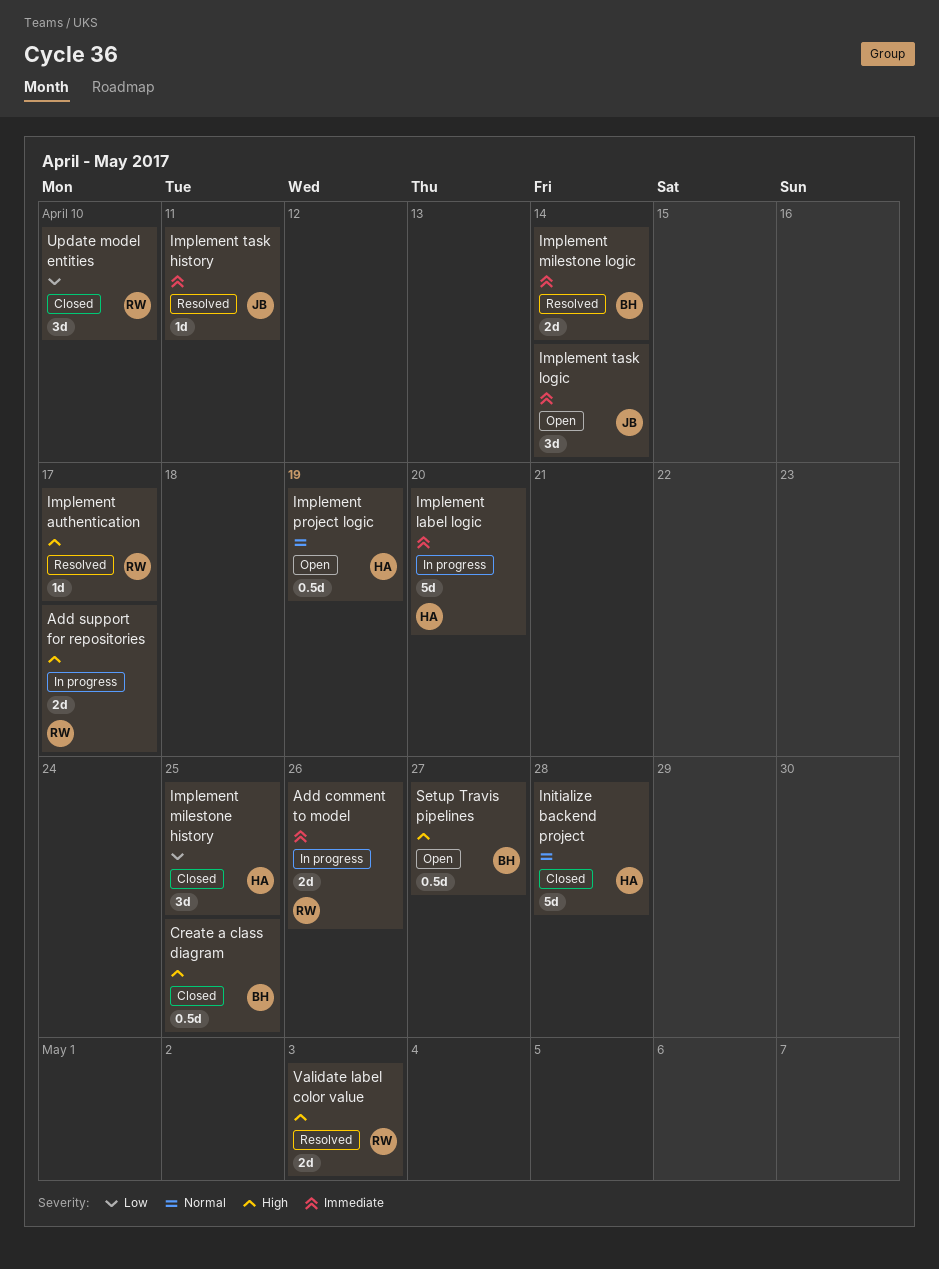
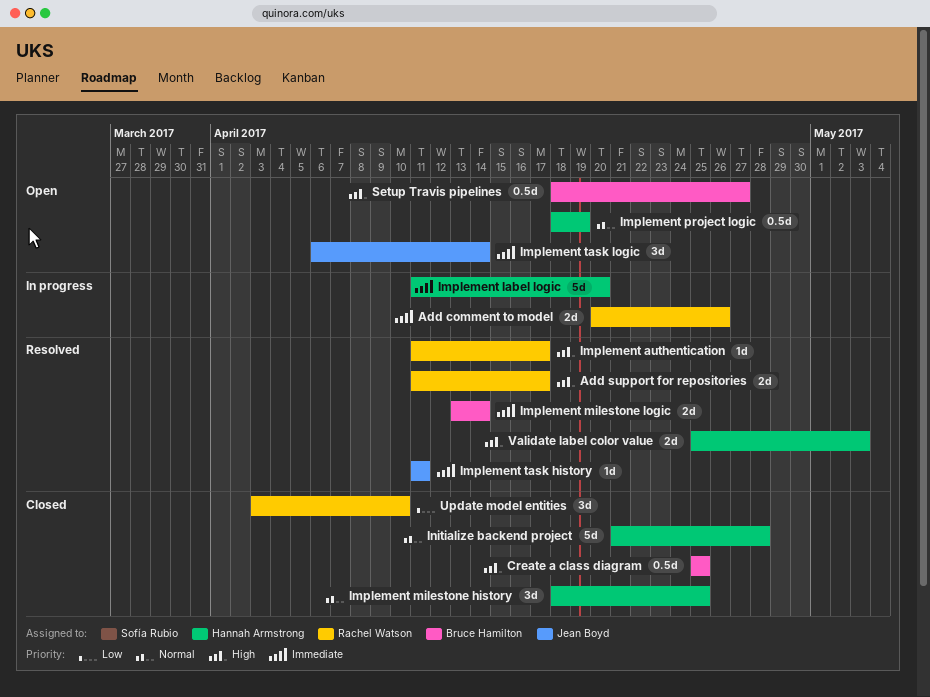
Add support for repositories, status: In progress -> Resolved
Implement milestone history, priority: Low -> Normal
Validate label color value, owner: Rachel Watson -> Hannah Armstrong

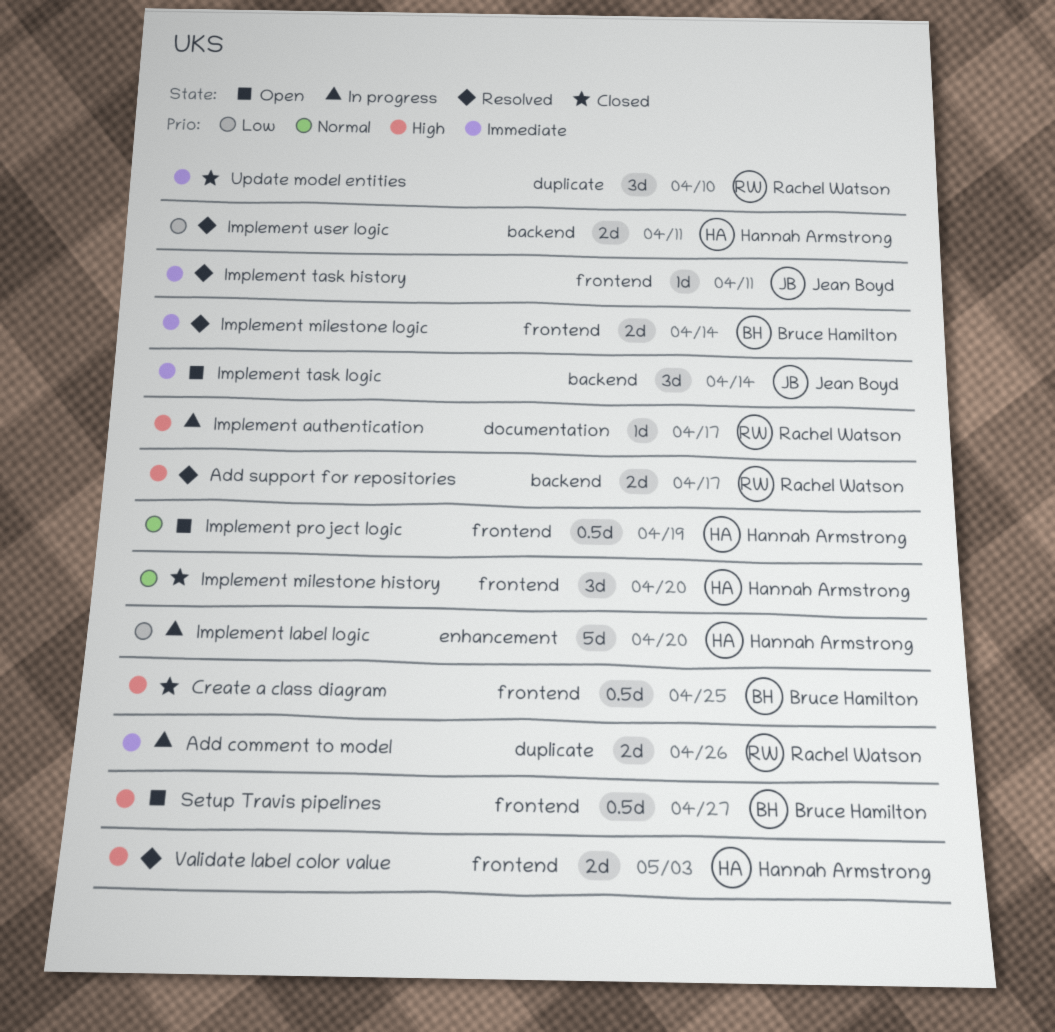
Implement authentication, status: Resolved -> In progress
Implement label logic, priority: Immediate -> Low
Implement milestone history, due: Apr 25 -> Apr 20
Implement user logic: none -> present
Initialize backend project: present -> none
Update model entities, priority: Low -> Immediate

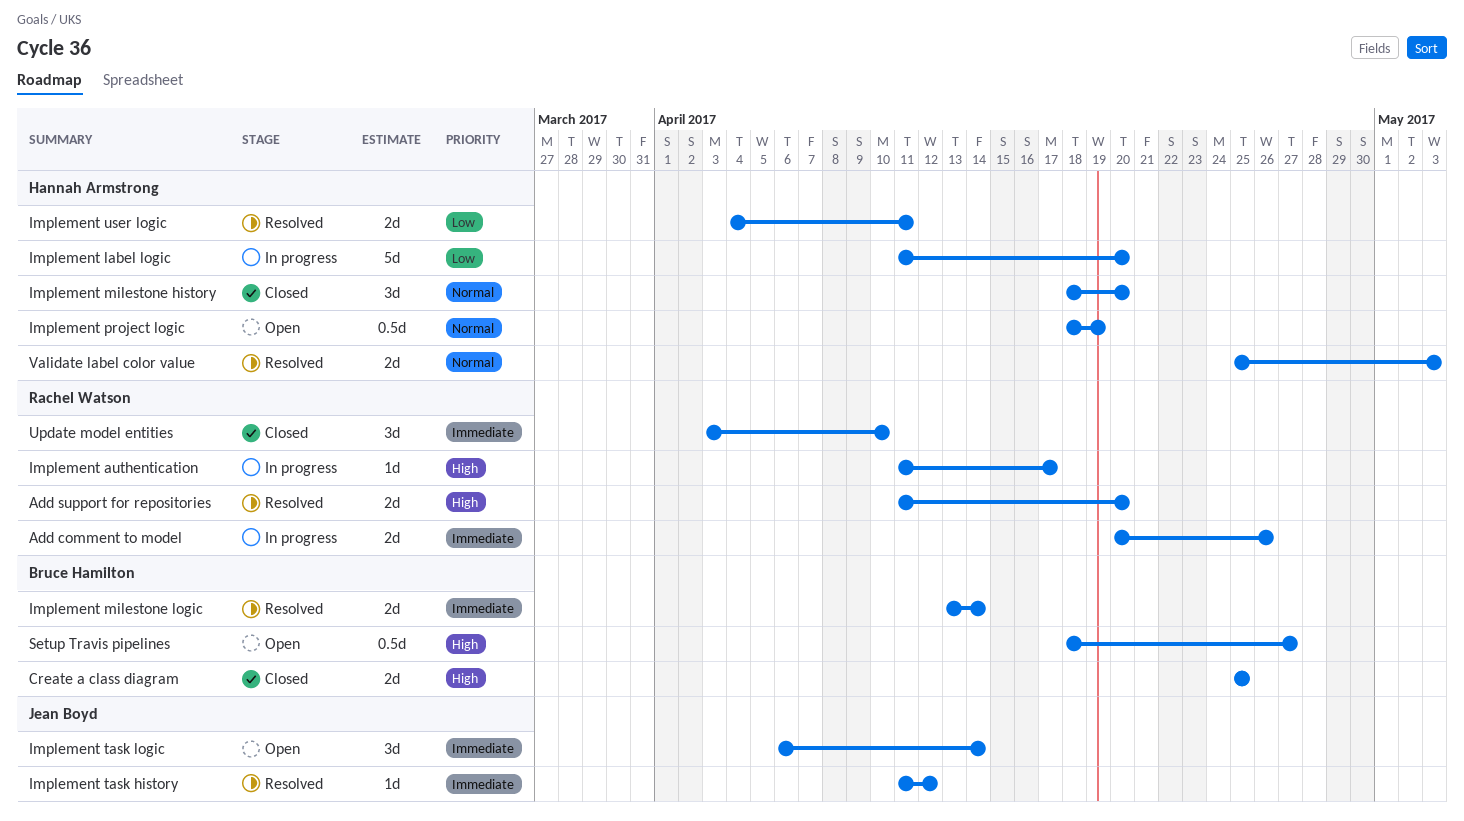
Add support for repositories, due: Apr 17 -> Apr 20
Create a class diagram, estimate: 0.5d -> 2d
Implement task history, due: Apr 11 -> Apr 12
Validate label color value, priority: High -> Normal

